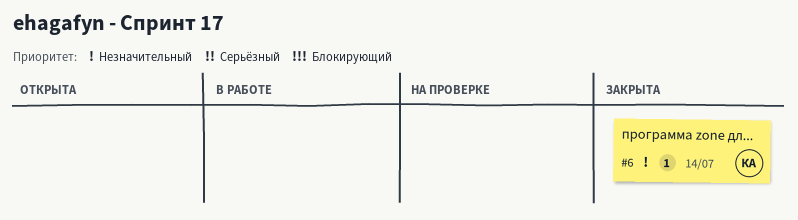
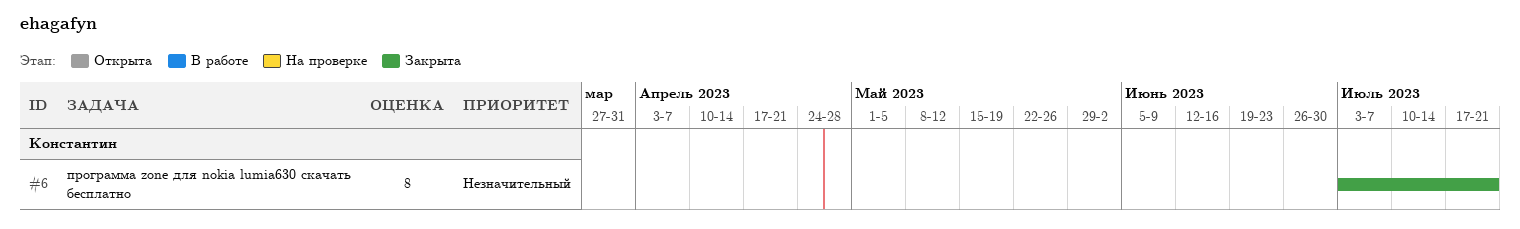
#6, estimate: 1 -> 8
#6, due: Jul 14 -> Jul 21

